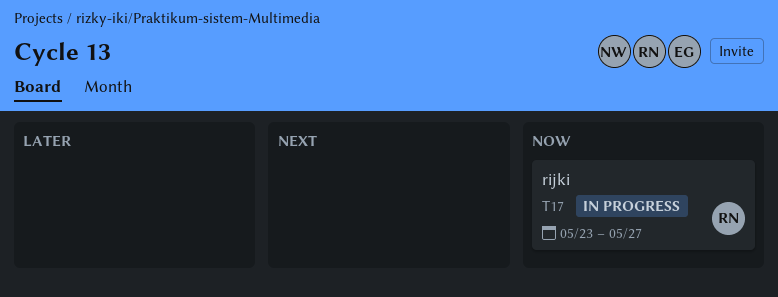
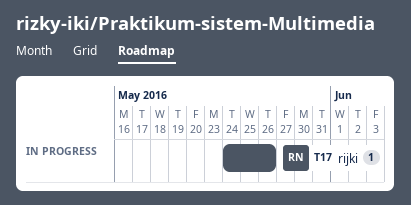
T17, start: May 23 -> May 24
T17, due: May 27 -> May 26

